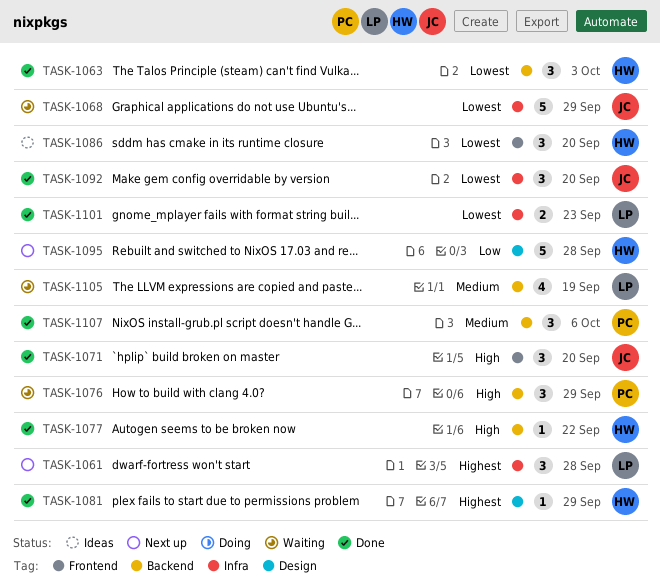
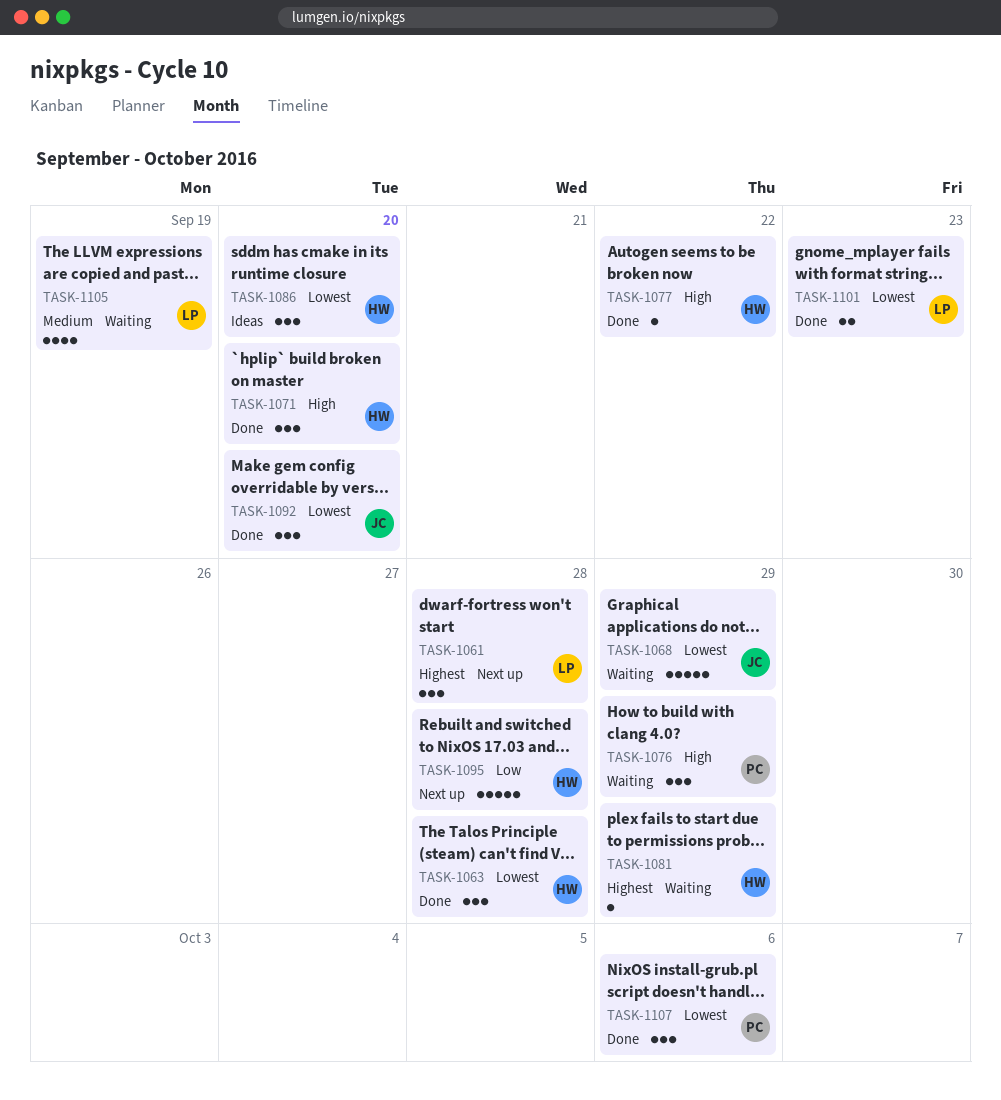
TASK-1063, due: Oct 3 -> Sep 28
TASK-1071, owner: JC -> HW
TASK-1081, status: Done -> Waiting
TASK-1107, priority: Medium -> Lowest

